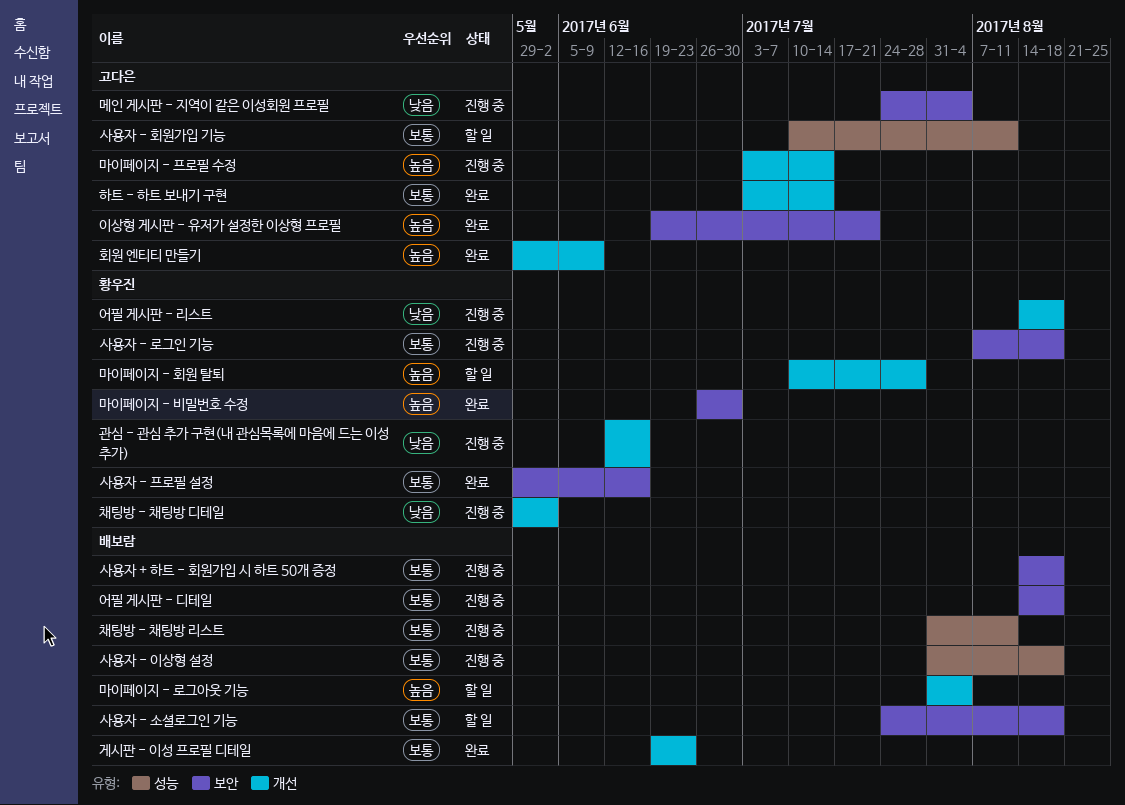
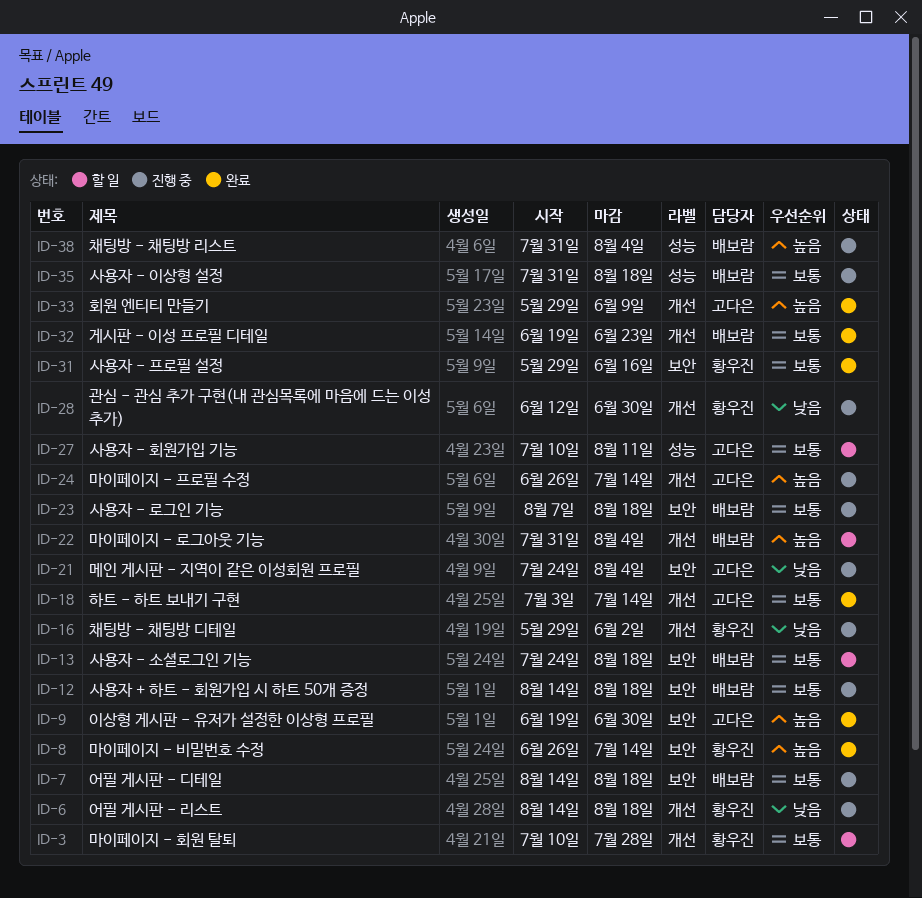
관심 - 관심 추가 구현(내 관심목록에 마음에 드는 이성 추가), due: Jun 16 -> Jun 30
마이페이지 - 비밀번호 수정, due: Jun 30 -> Jul 14
마이페이지 - 프로필 수정, start: Jul 3 -> Jun 26
마이페이지 - 회원 탈퇴, priority: 높음 -> 보통
사용자 - 로그인 기능, owner: 황우진 -> 배보람
이상형 게시판 - 유저가 설정한 이상형 프로필, due: Jul 21 -> Jun 30
채팅방 - 채팅방 리스트, priority: 보통 -> 높음
채팅방 - 채팅방 리스트, due: Aug 11 -> Aug 4

